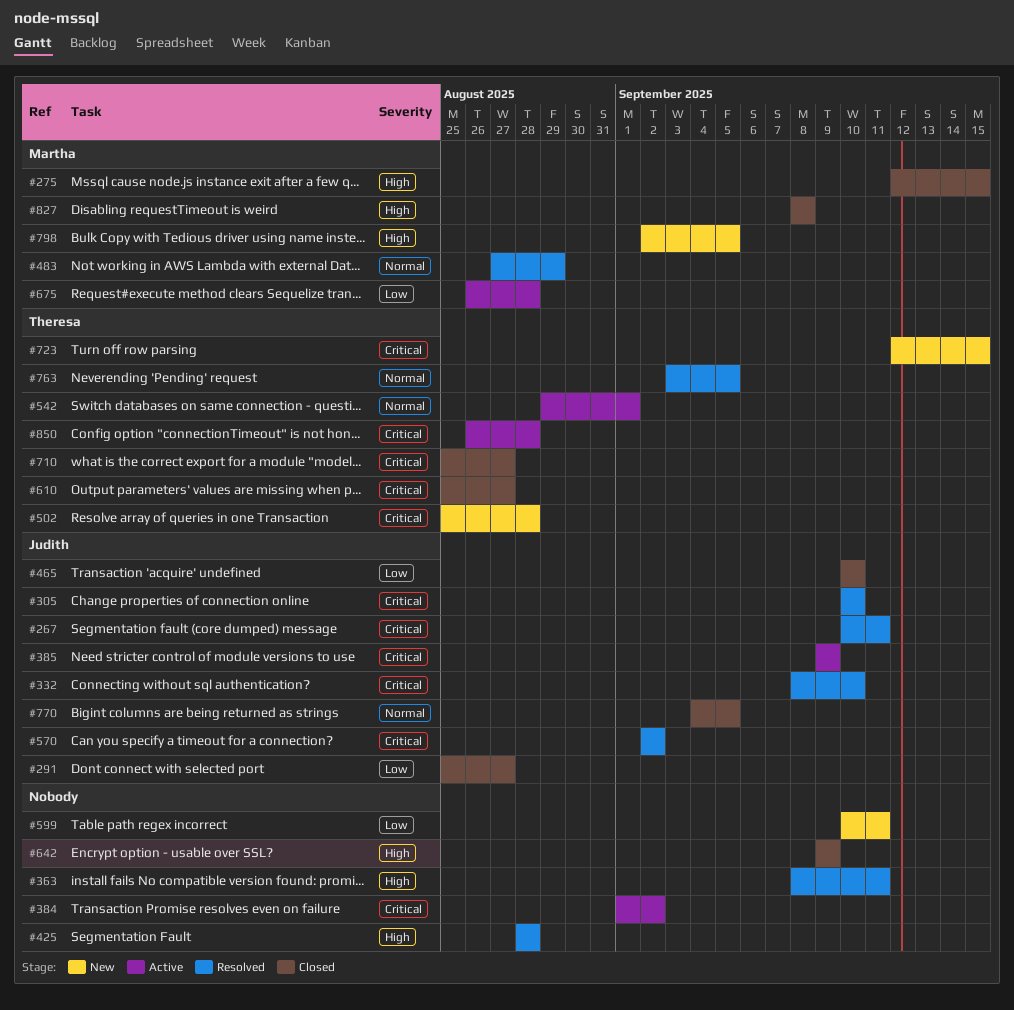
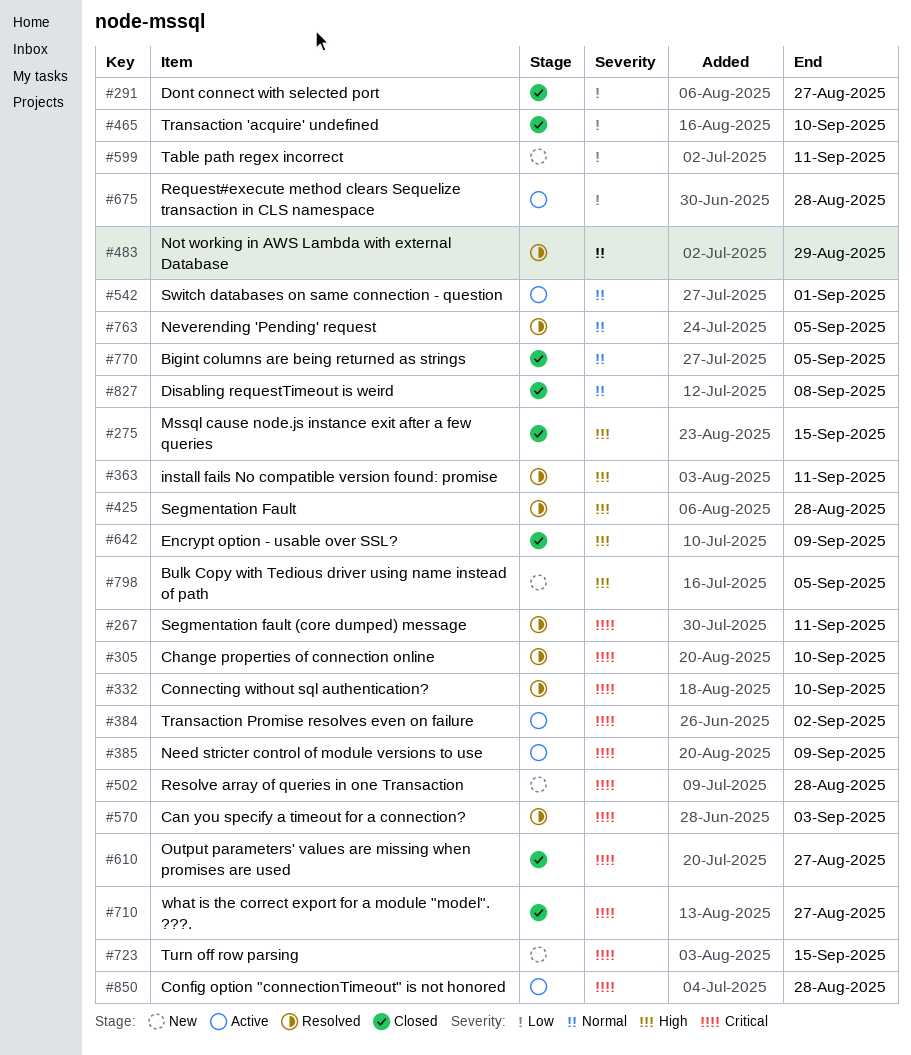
#570, due: Sep 2 -> Sep 3
#827, priority: High -> Normal

